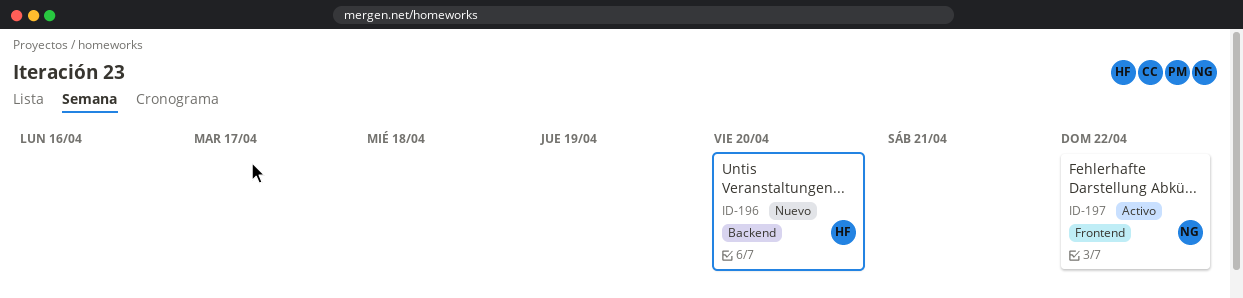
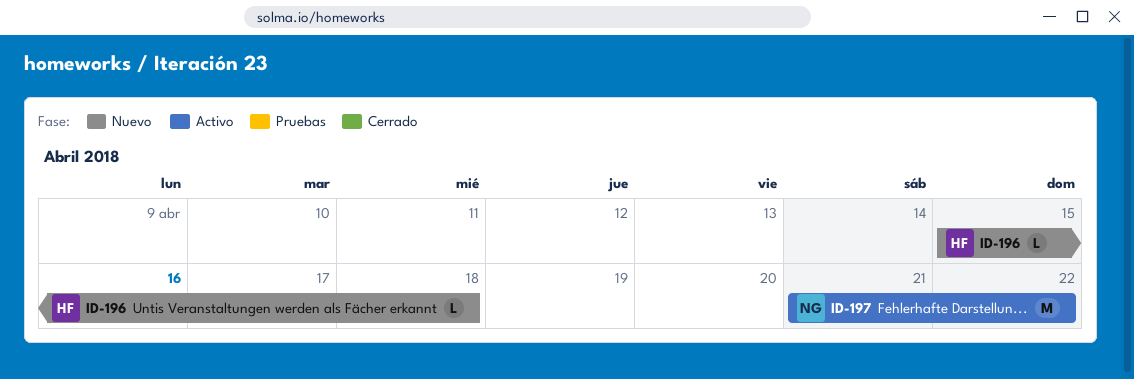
ID-196, due: Apr 20 -> Apr 18

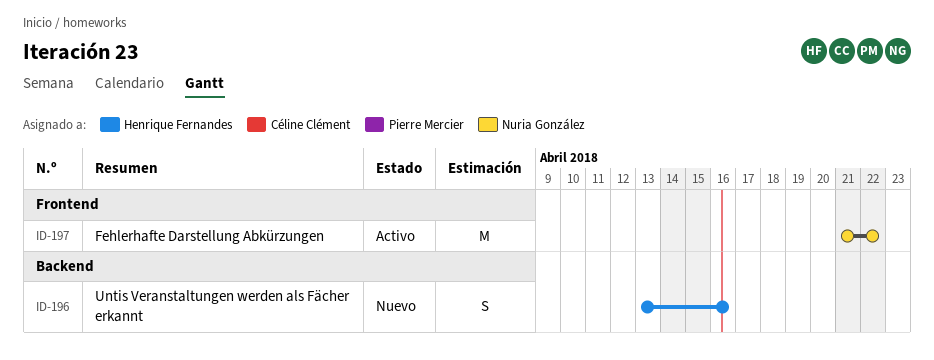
ID-196, estimate: L -> S
ID-196, start: Apr 15 -> Apr 13
ID-196, due: Apr 18 -> Apr 16

